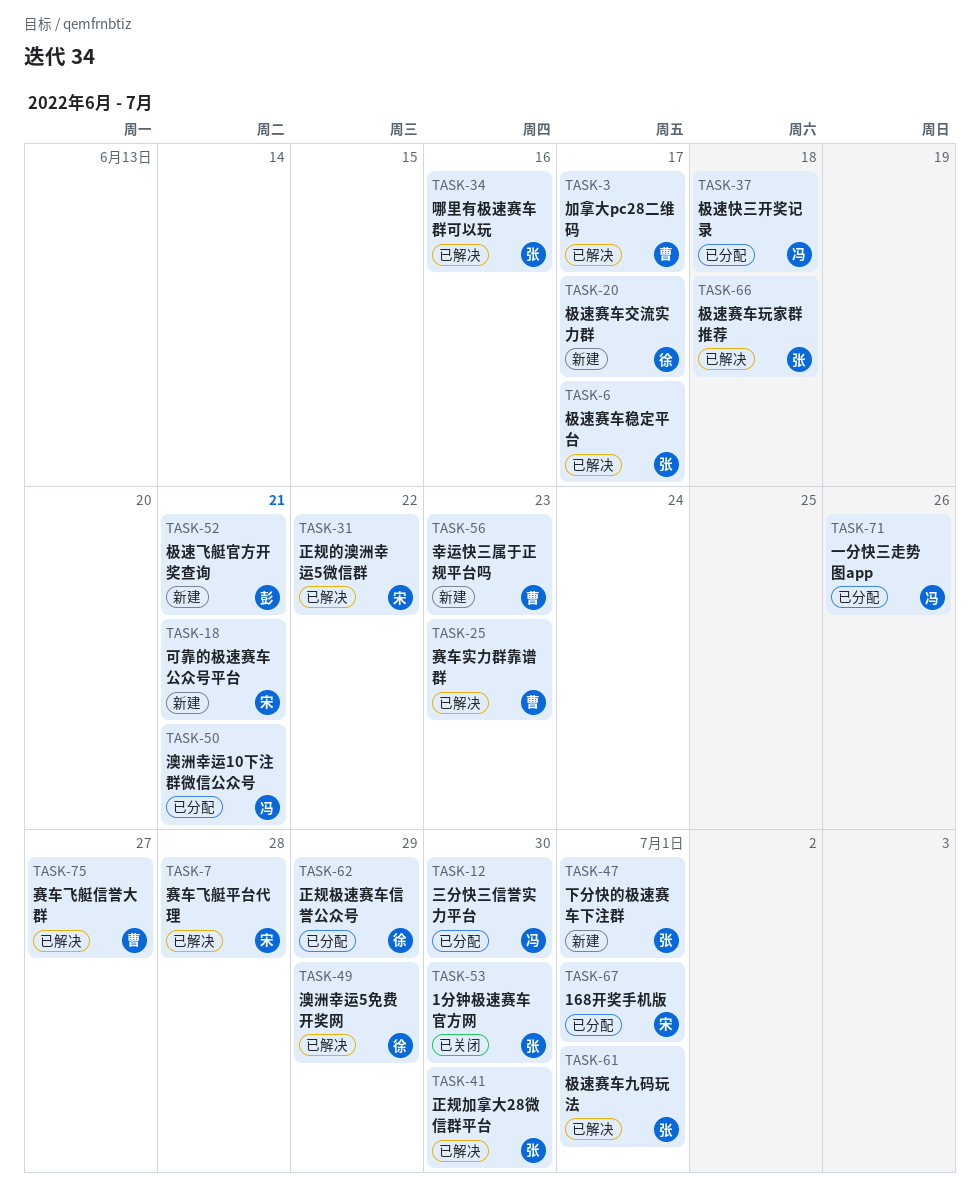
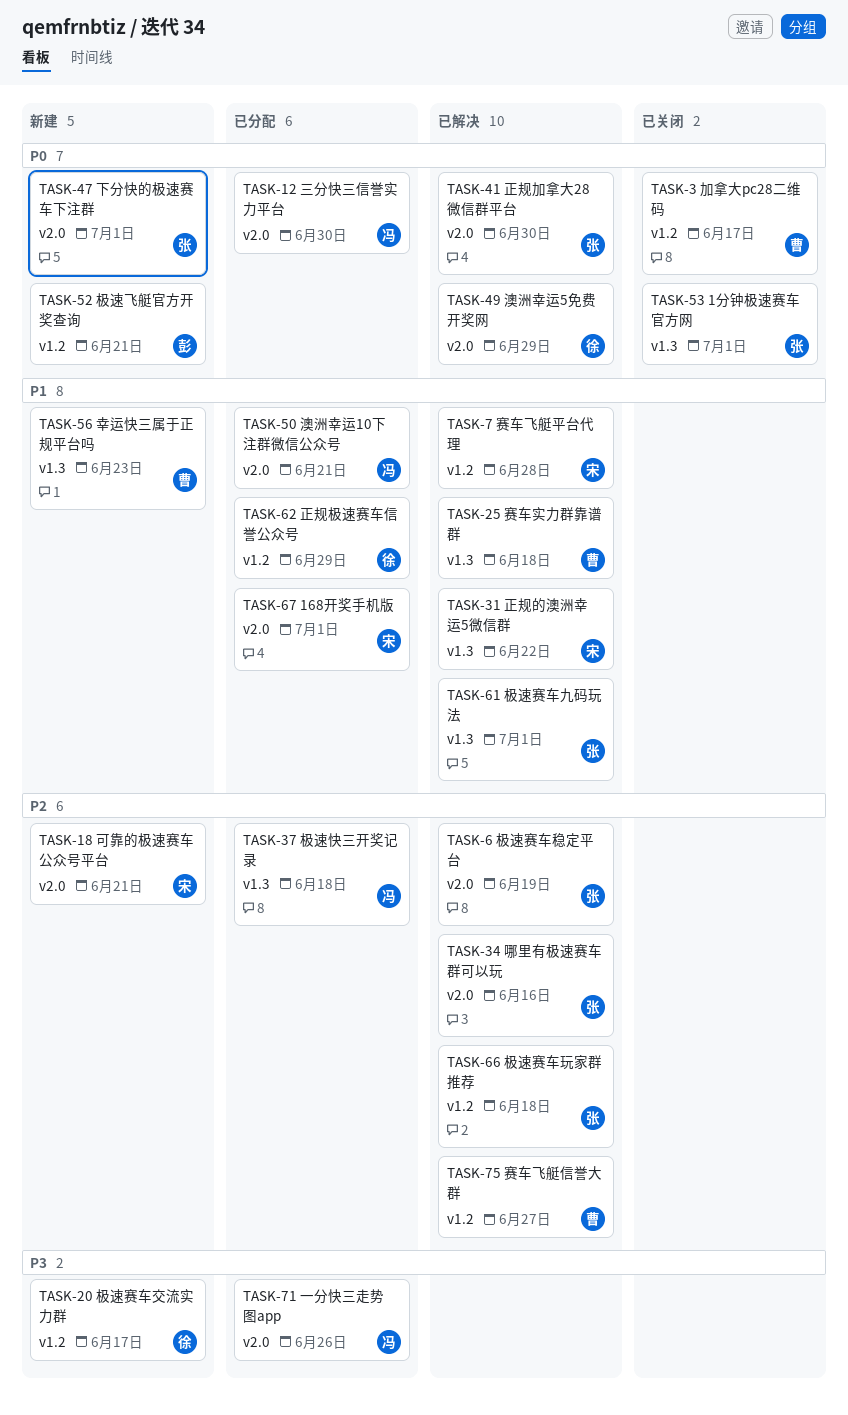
TASK-3, status: 已解决 -> 已关闭
TASK-6, due: Jun 17 -> Jun 19
TASK-25, due: Jun 23 -> Jun 18
TASK-53, due: Jun 30 -> Jul 1

